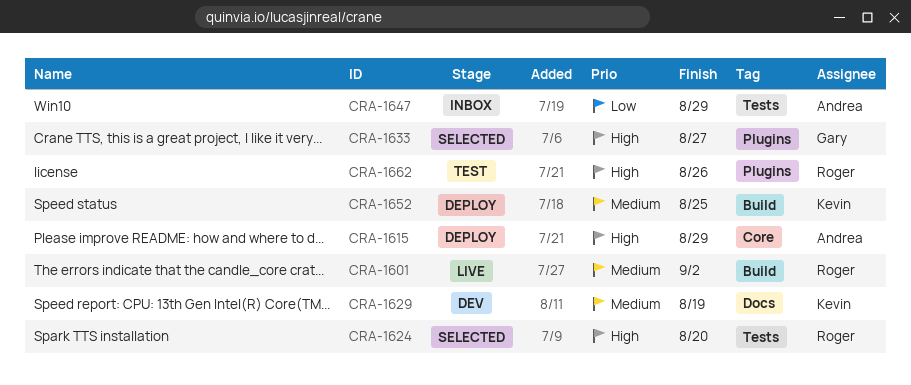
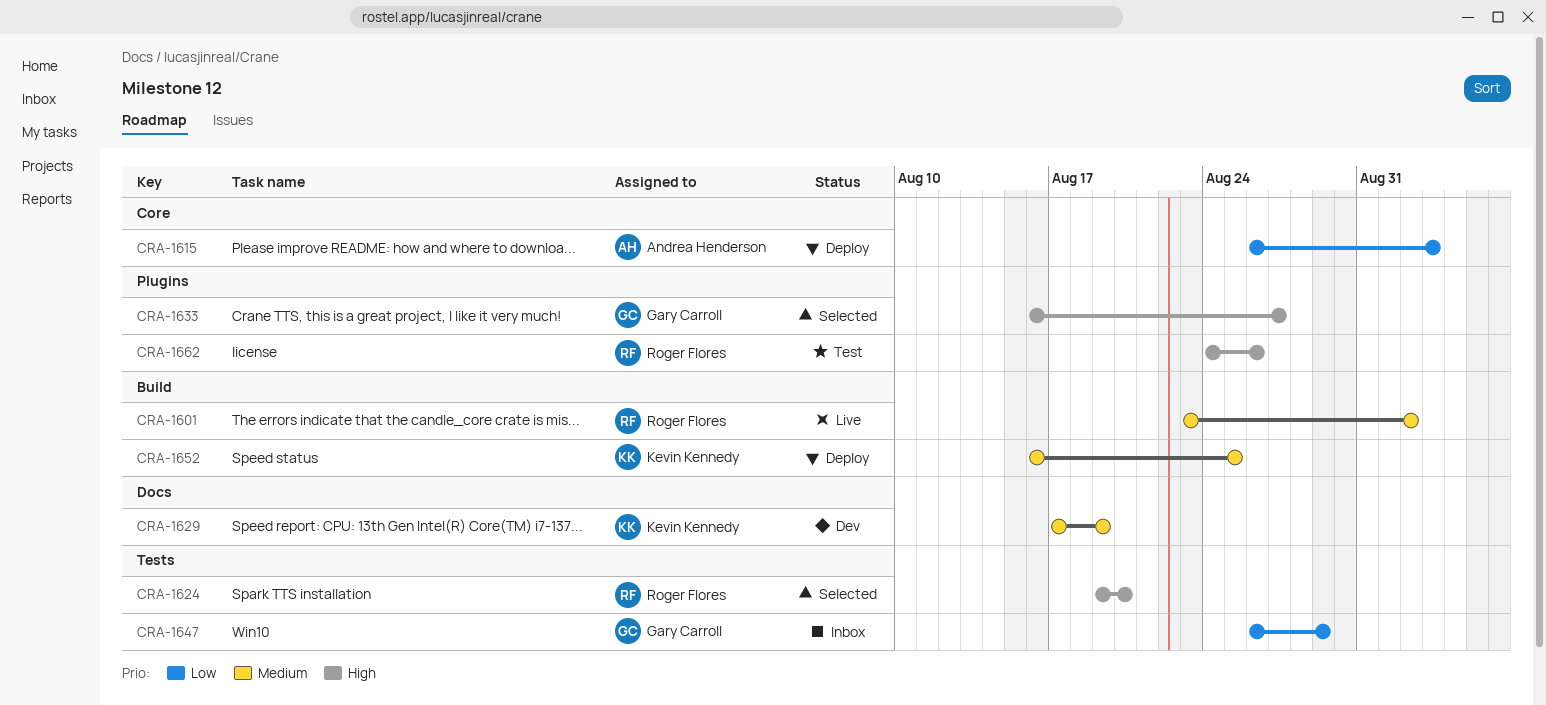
CRA-1615, priority: High -> Low
CRA-1615, due: Aug 29 -> Sep 3
CRA-1647, owner: Andrea Henderson -> Gary Carroll

